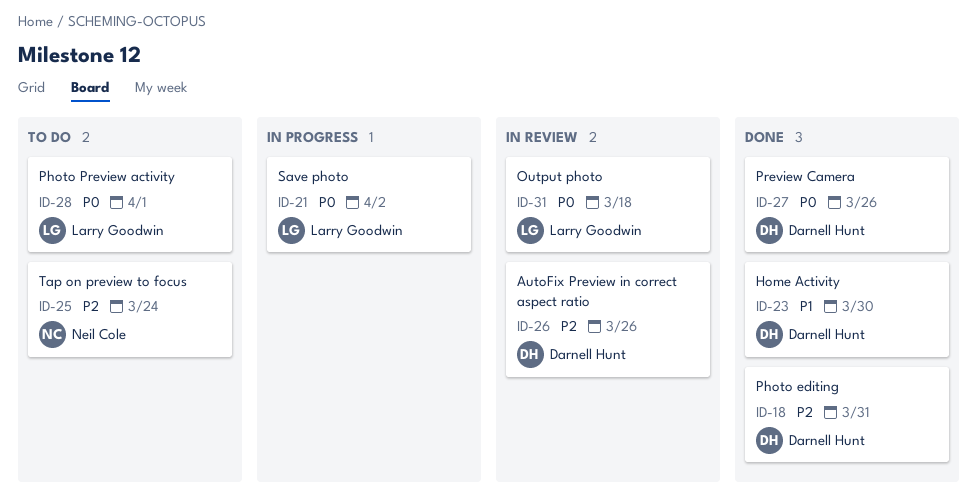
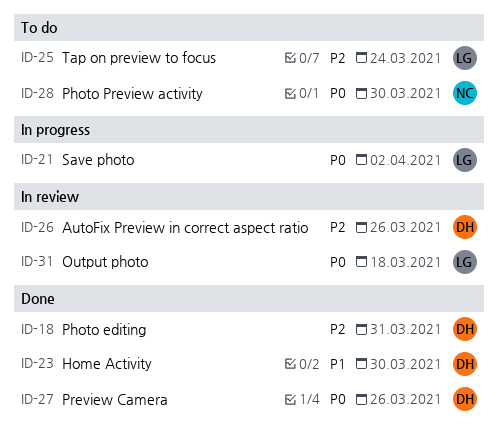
ID-25, owner: Neil Cole -> Larry Goodwin
ID-28, owner: Larry Goodwin -> Neil Cole
ID-28, due: Apr 1 -> Mar 30

